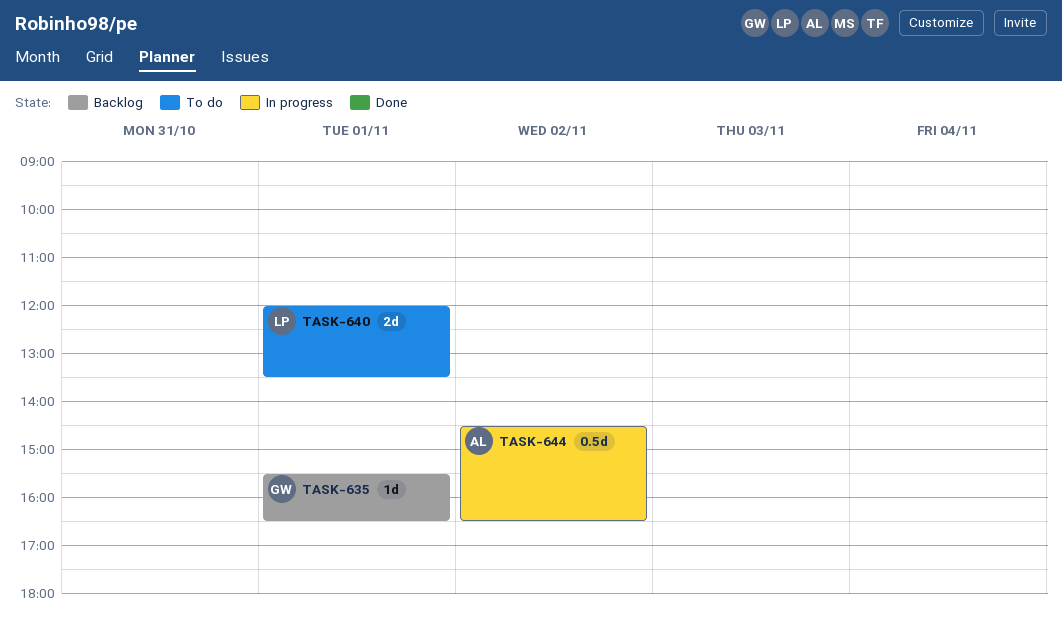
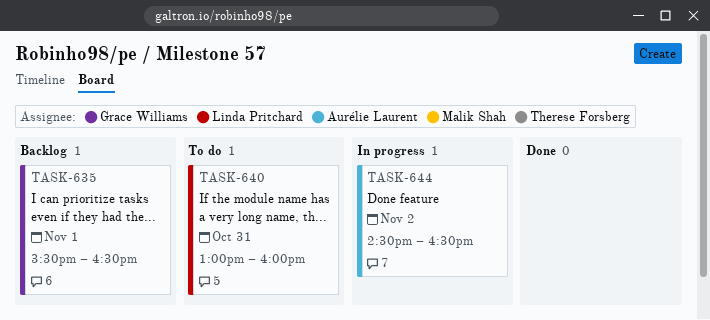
TASK-640, day: Nov 1 -> Oct 31
TASK-640, begins: 12:00 -> 13:00
TASK-640, ends: 13:30 -> 16:00

